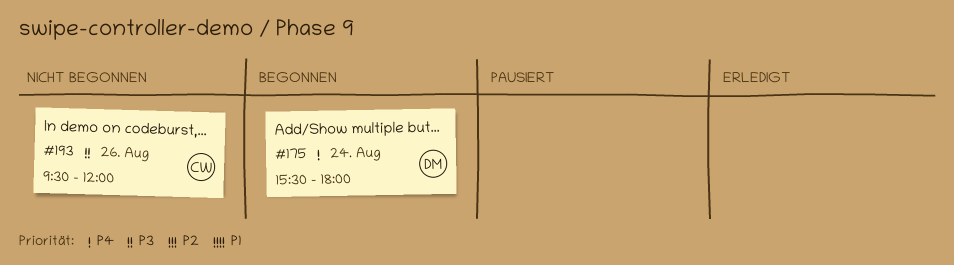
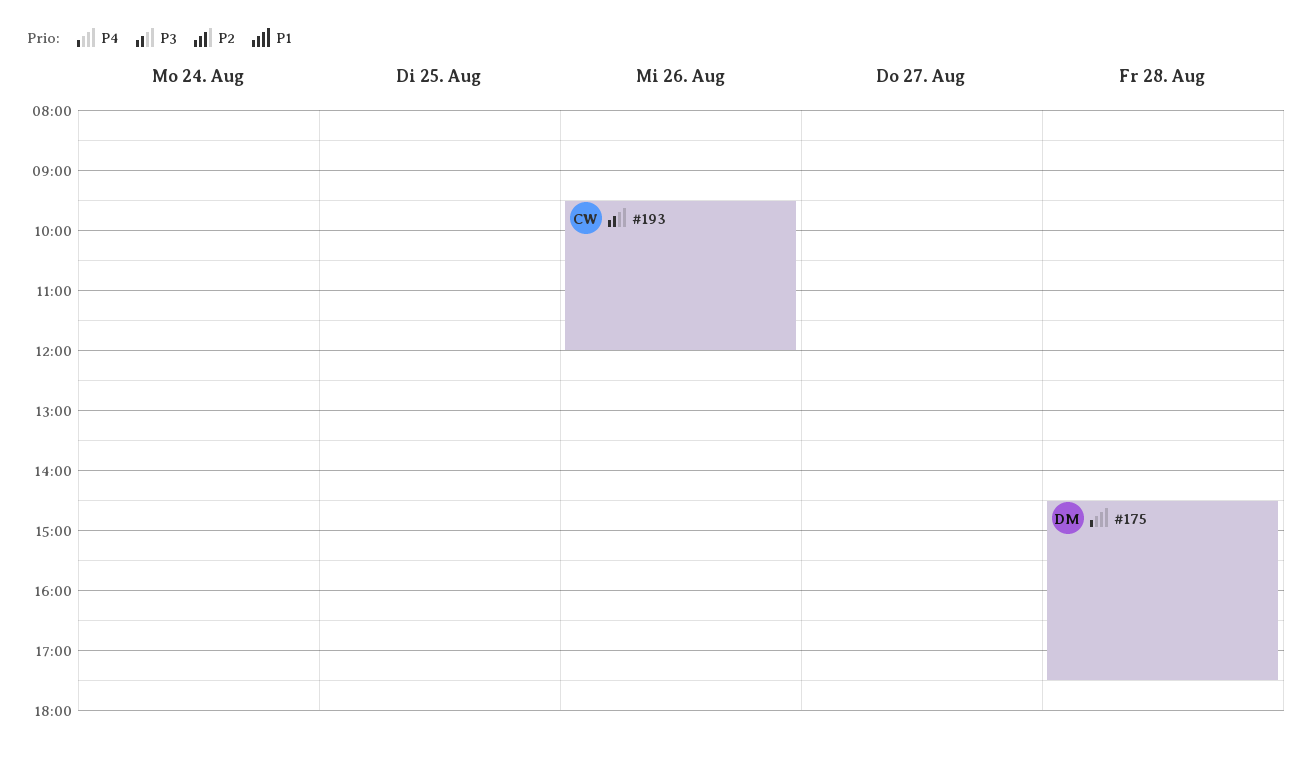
#175, day: Aug 24 -> Aug 28
#175, begins: 15:30 -> 14:30
#175, ends: 18:00 -> 17:30

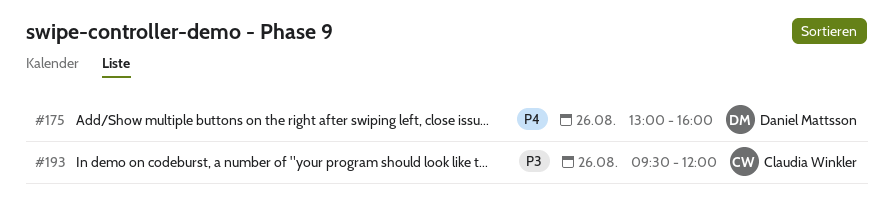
#175, day: Aug 28 -> Aug 26
#175, begins: 14:30 -> 13:00
#175, ends: 17:30 -> 16:00

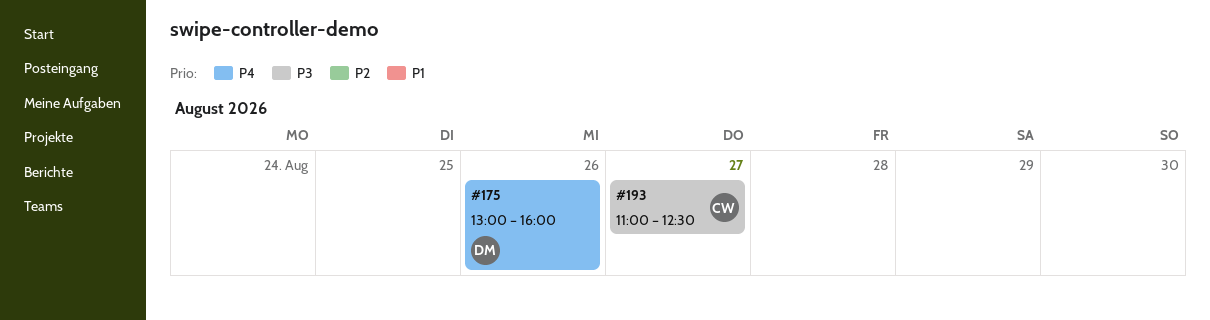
#193, day: Aug 26 -> Aug 27
#193, begins: 09:30 -> 11:00
#193, ends: 12:00 -> 12:30

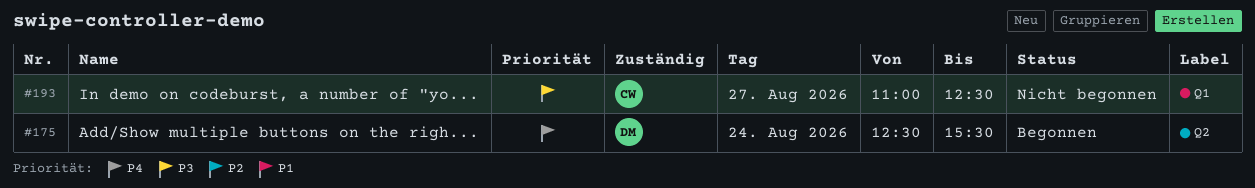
#175, day: Aug 26 -> Aug 24
#175, begins: 13:00 -> 12:30
#175, ends: 16:00 -> 15:30

